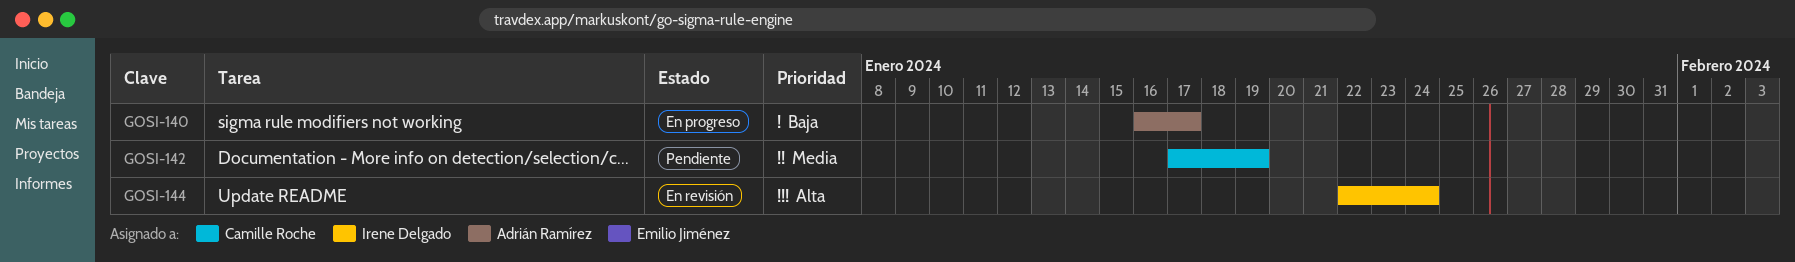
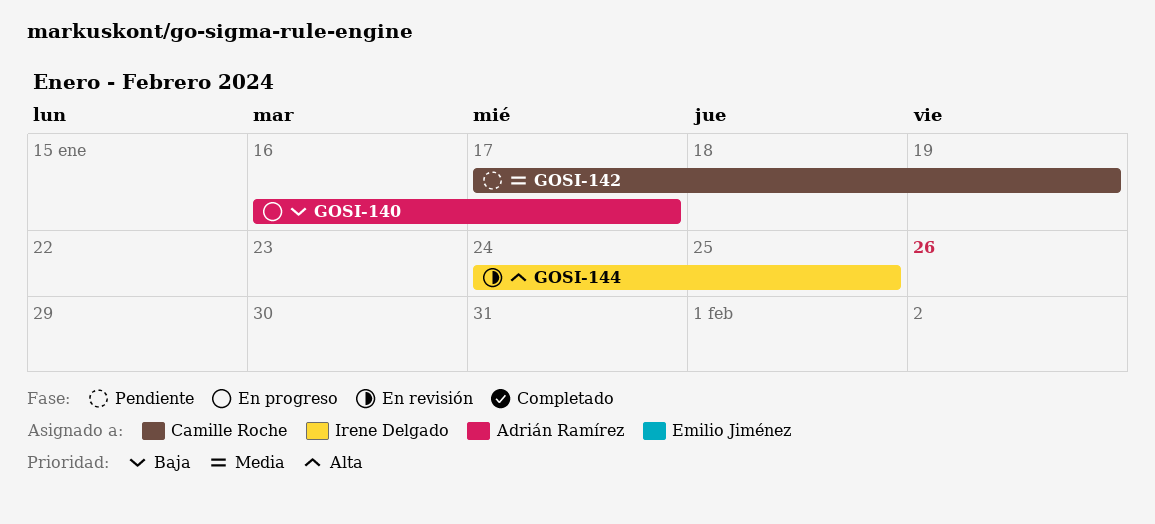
GOSI-144, start: Jan 22 -> Jan 24
GOSI-144, due: Jan 24 -> Jan 25

